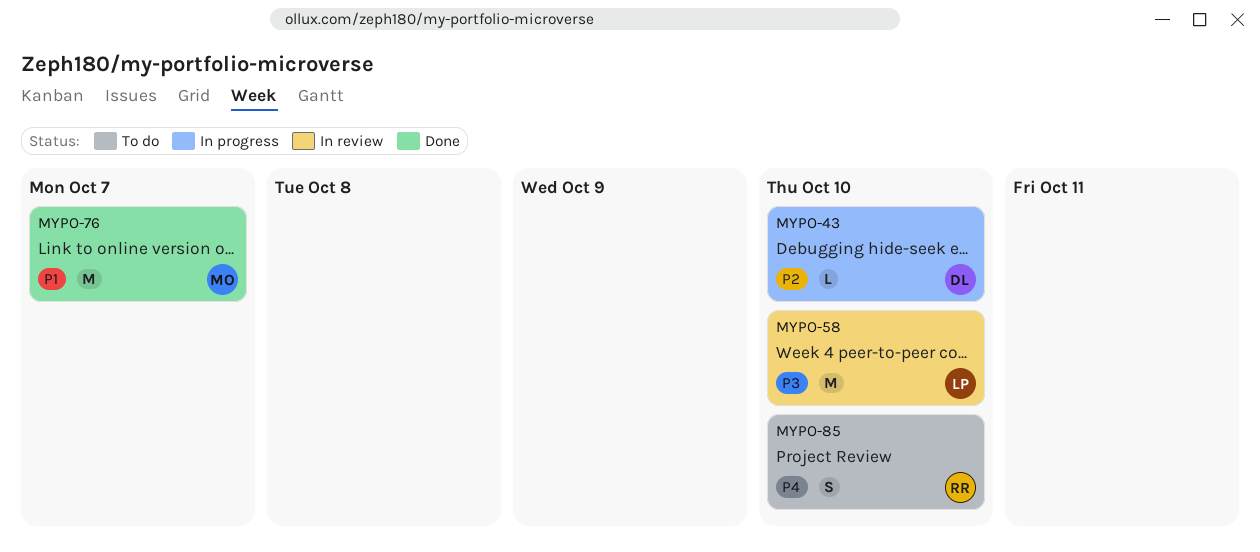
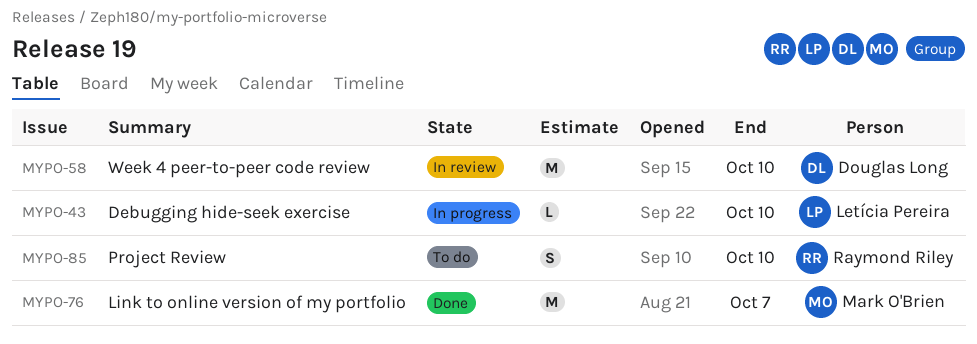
MYPO-43, owner: Douglas Long -> Letícia Pereira
MYPO-58, owner: Letícia Pereira -> Douglas Long

